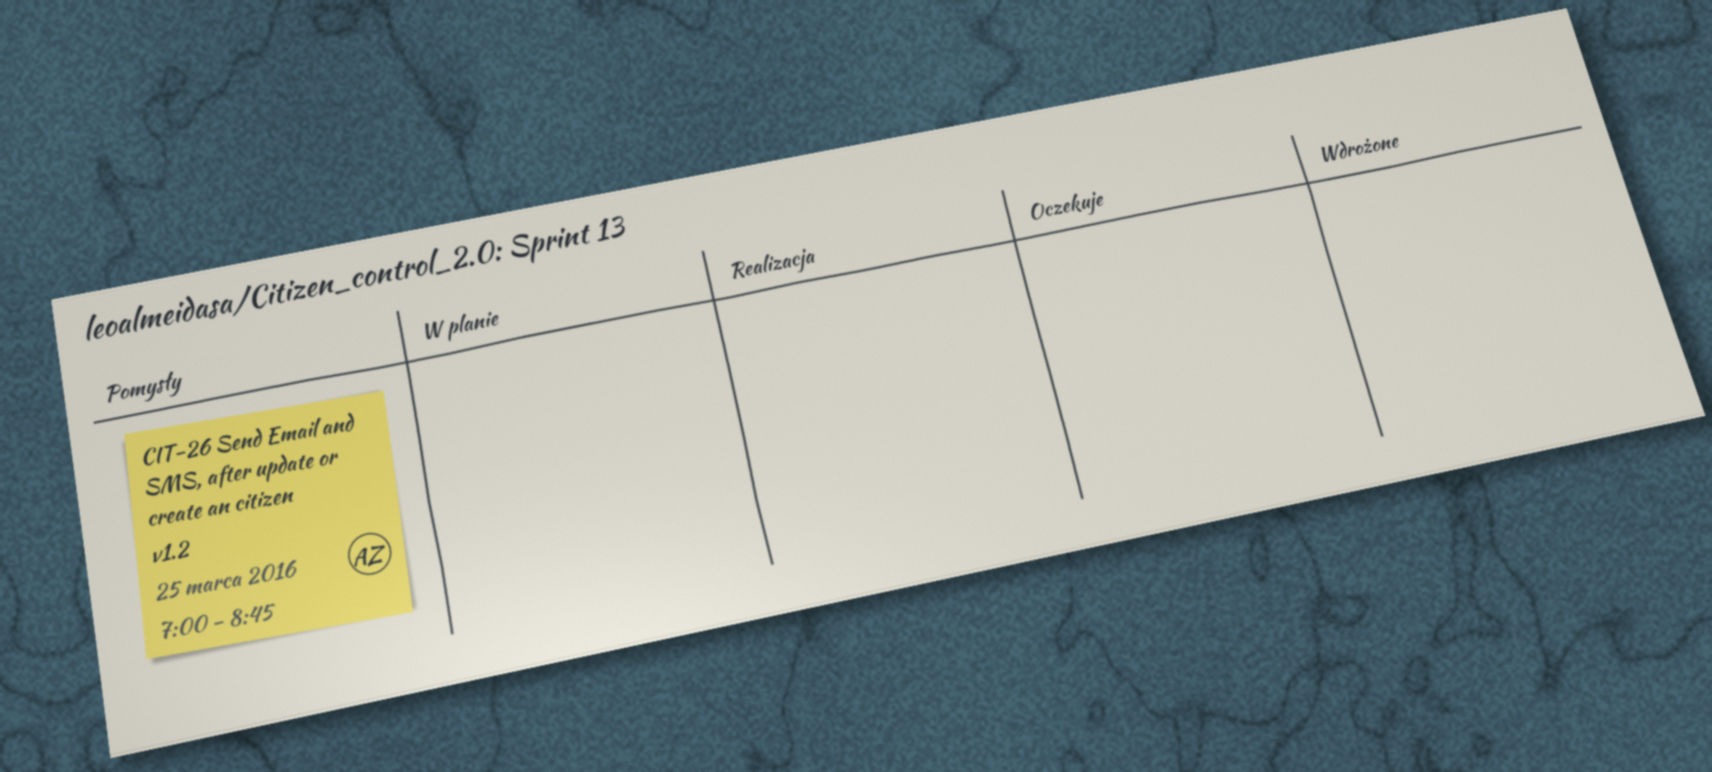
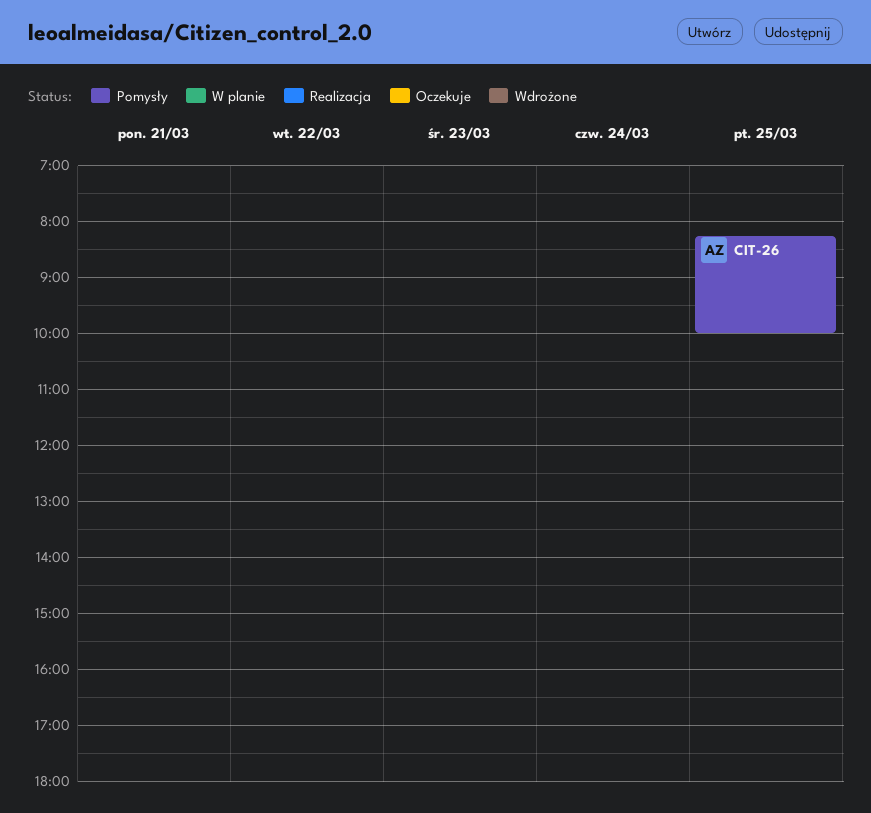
CIT-26, begins: 07:00 -> 08:15
CIT-26, ends: 08:45 -> 10:00

